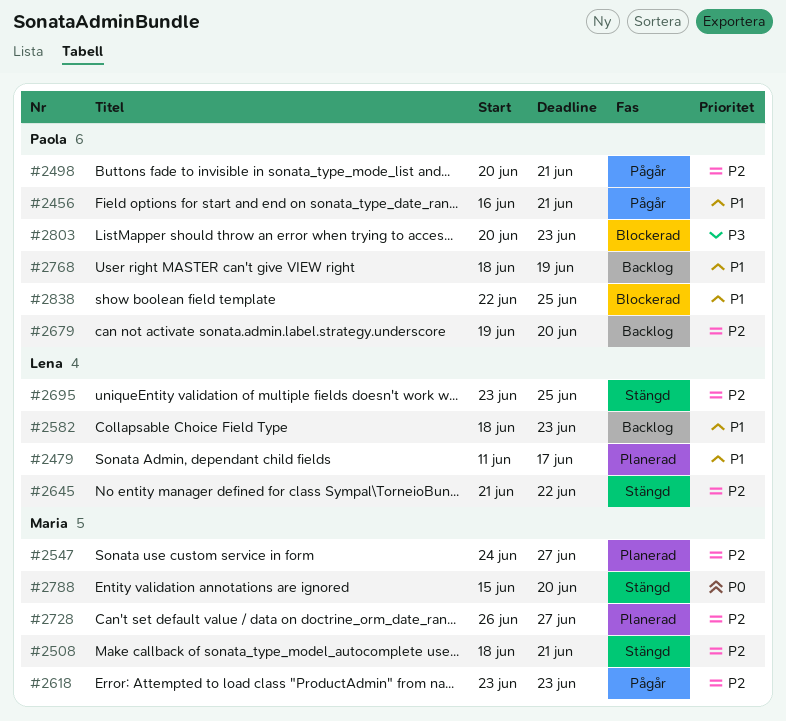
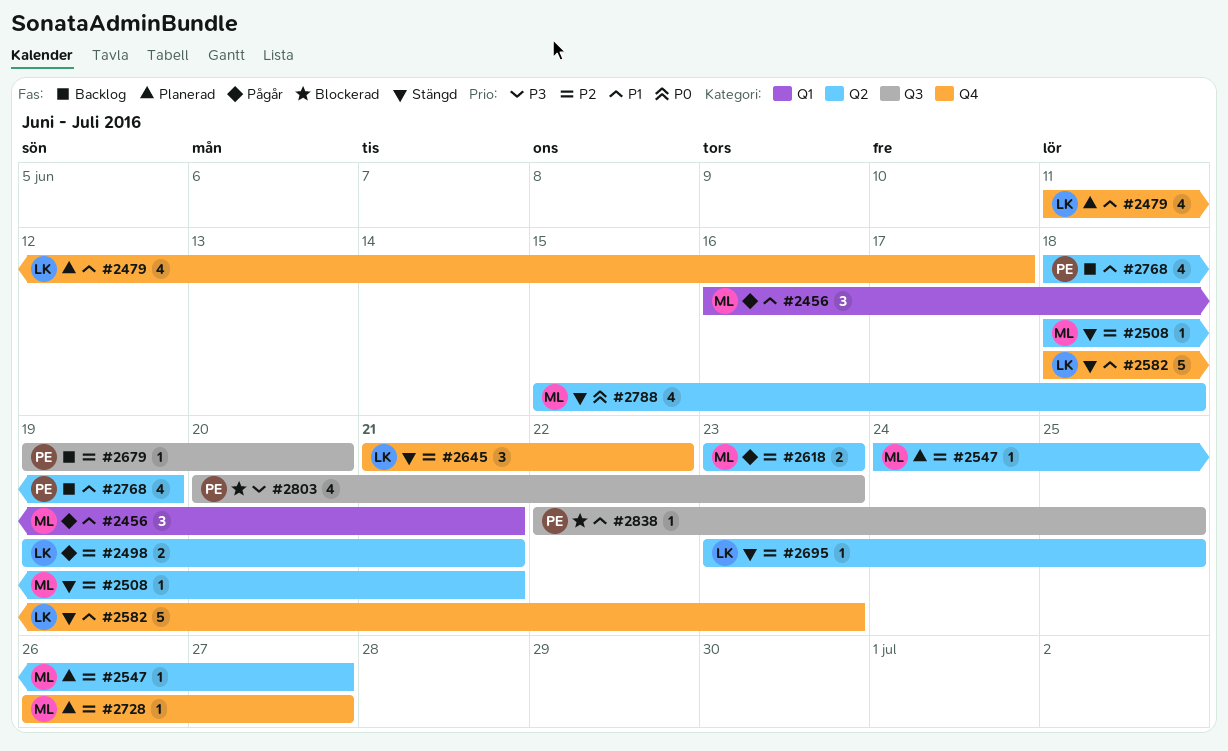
#2456, owner: Paola -> Maria
#2498, owner: Paola -> Lena
#2498, start: Jun 20 -> Jun 19
#2582, status: Backlog -> Stängd
#2788, due: Jun 20 -> Jun 18

